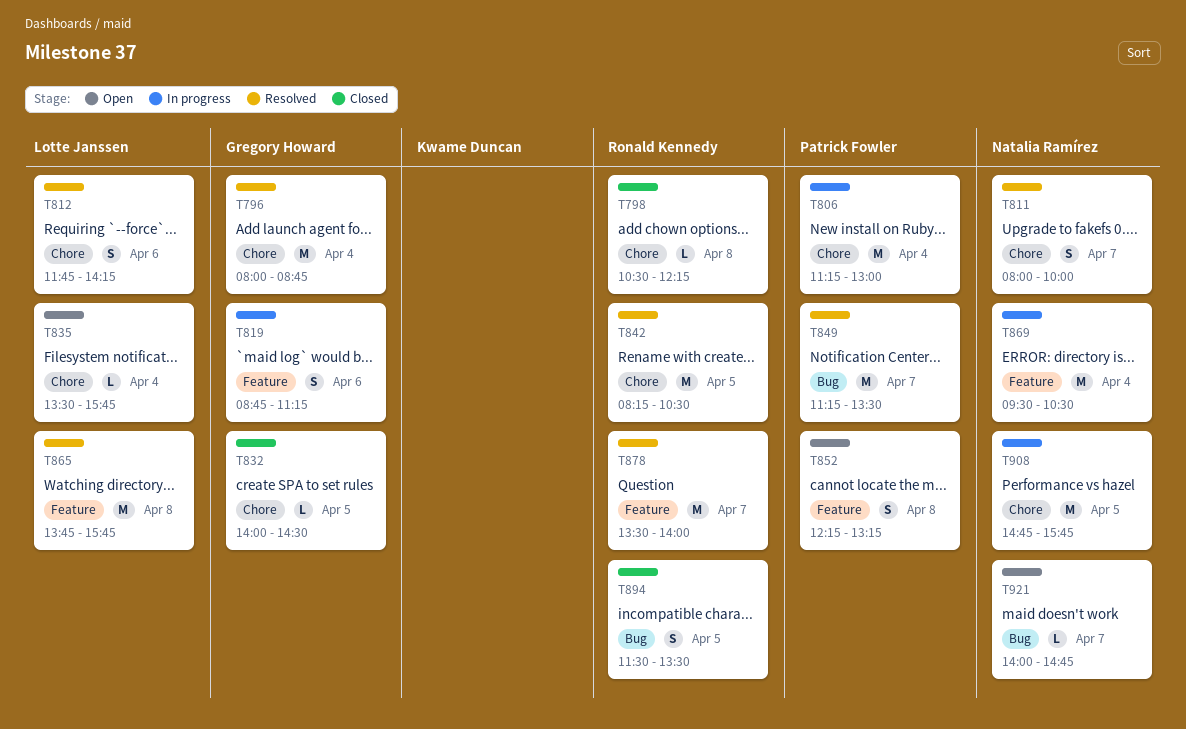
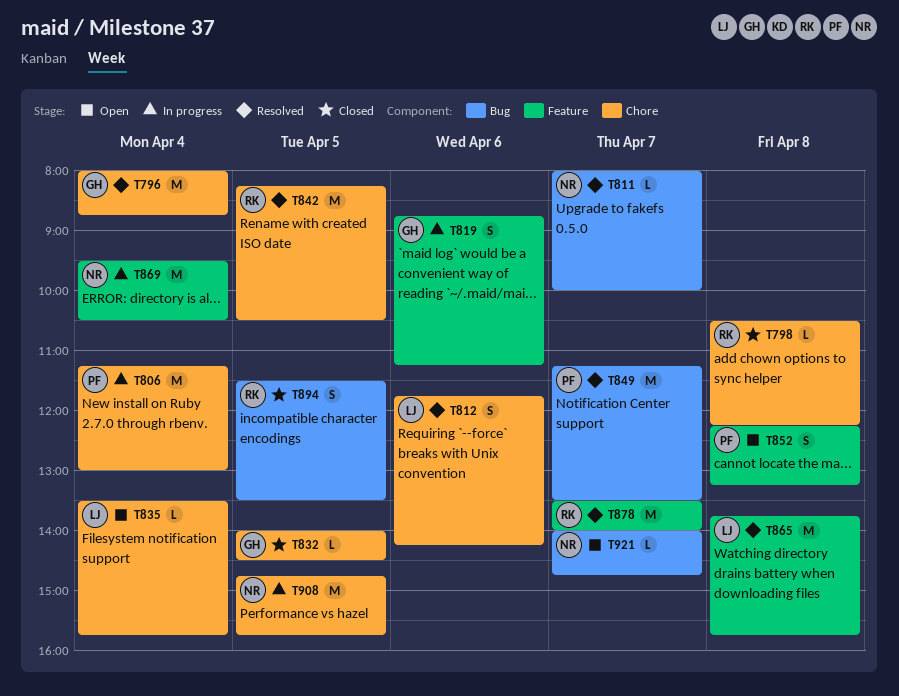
T811, label: Chore -> Bug
T811, estimate: S -> L

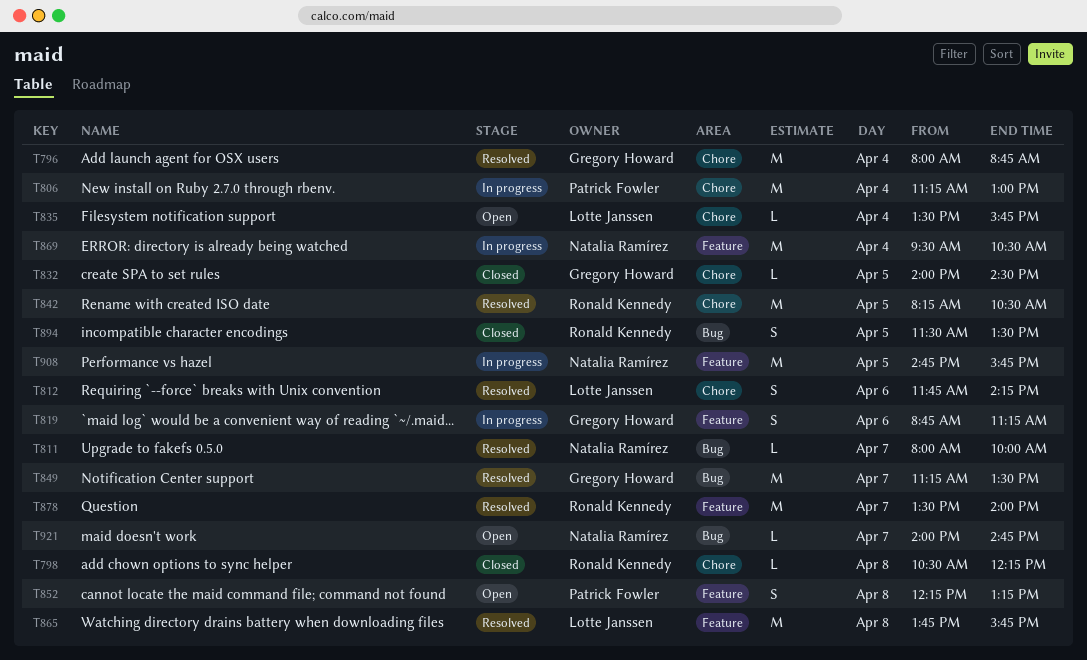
T849, owner: Patrick Fowler -> Gregory Howard
T908, label: Chore -> Feature

